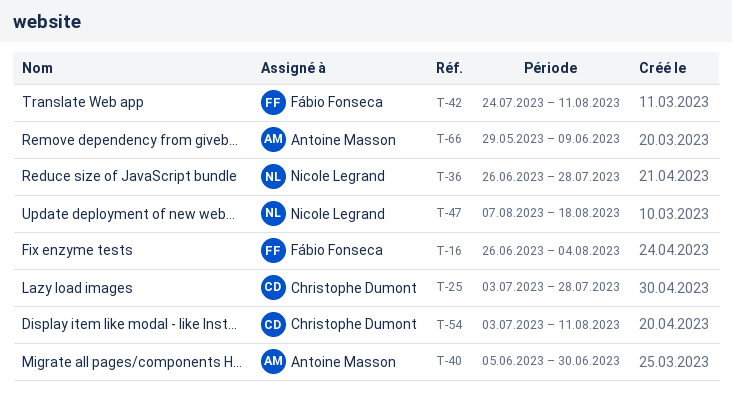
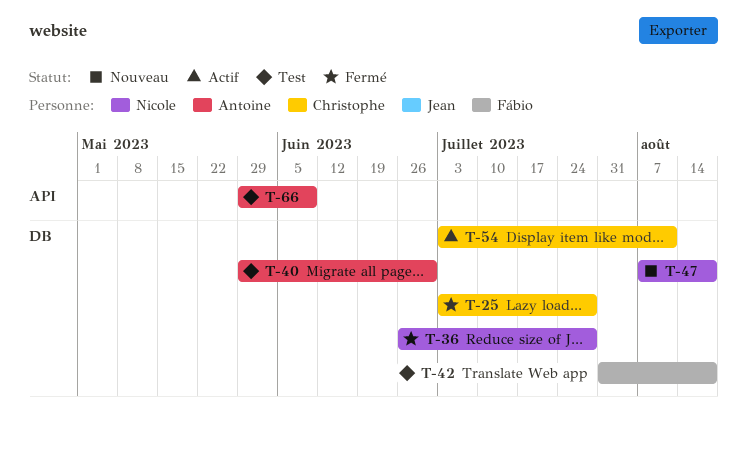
T-16: present -> none
T-40, start: Jun 5 -> May 29
T-42, start: Jul 24 -> Jul 31
T-42, due: Aug 11 -> Aug 18

